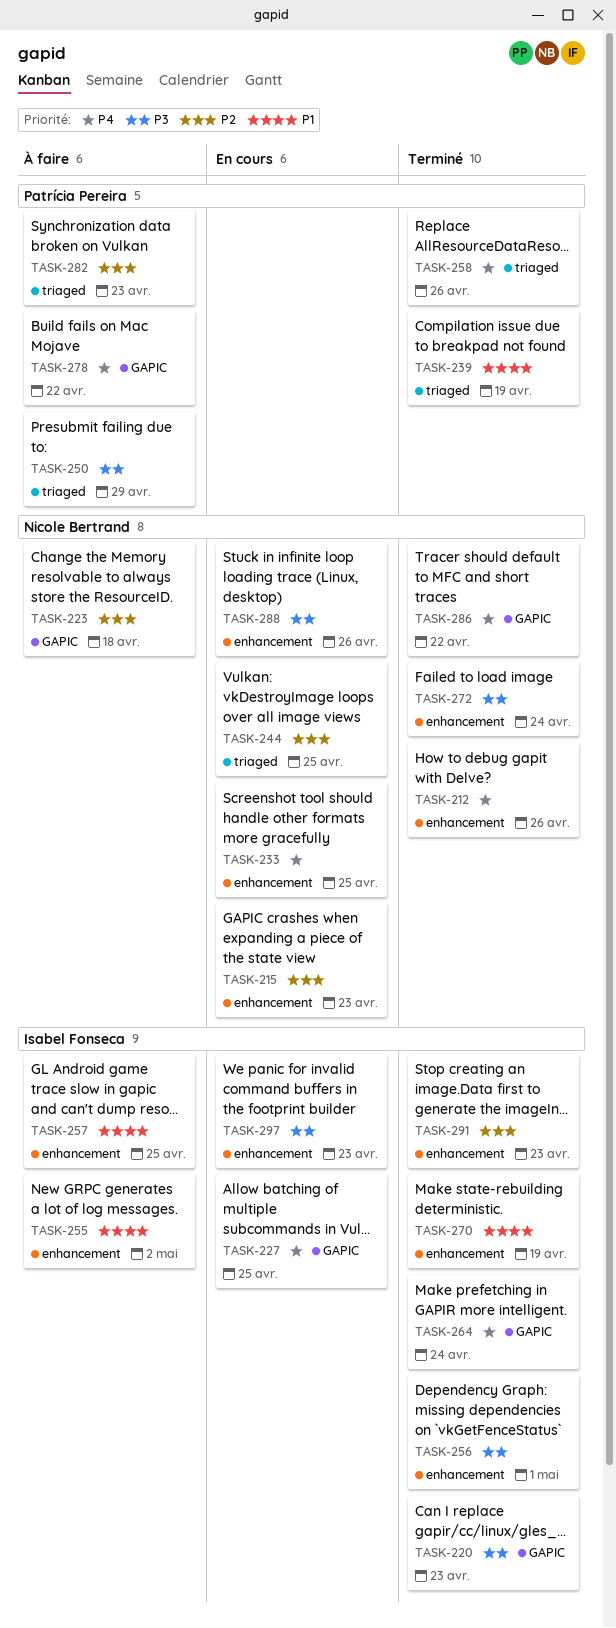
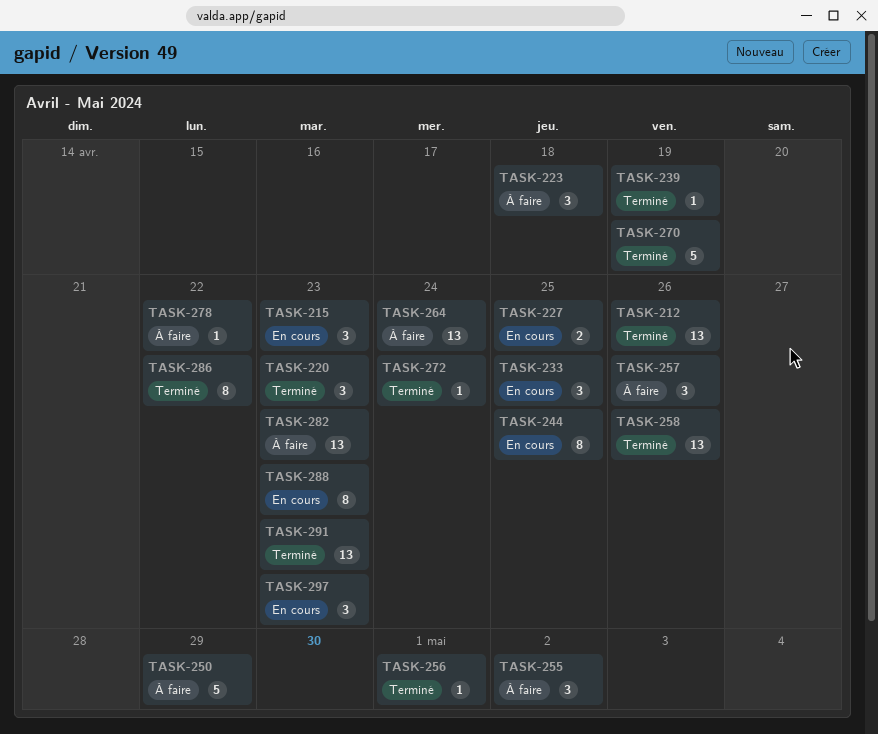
TASK-257, due: Apr 25 -> Apr 26
TASK-264, status: Terminé -> À faire
TASK-288, due: Apr 26 -> Apr 23

